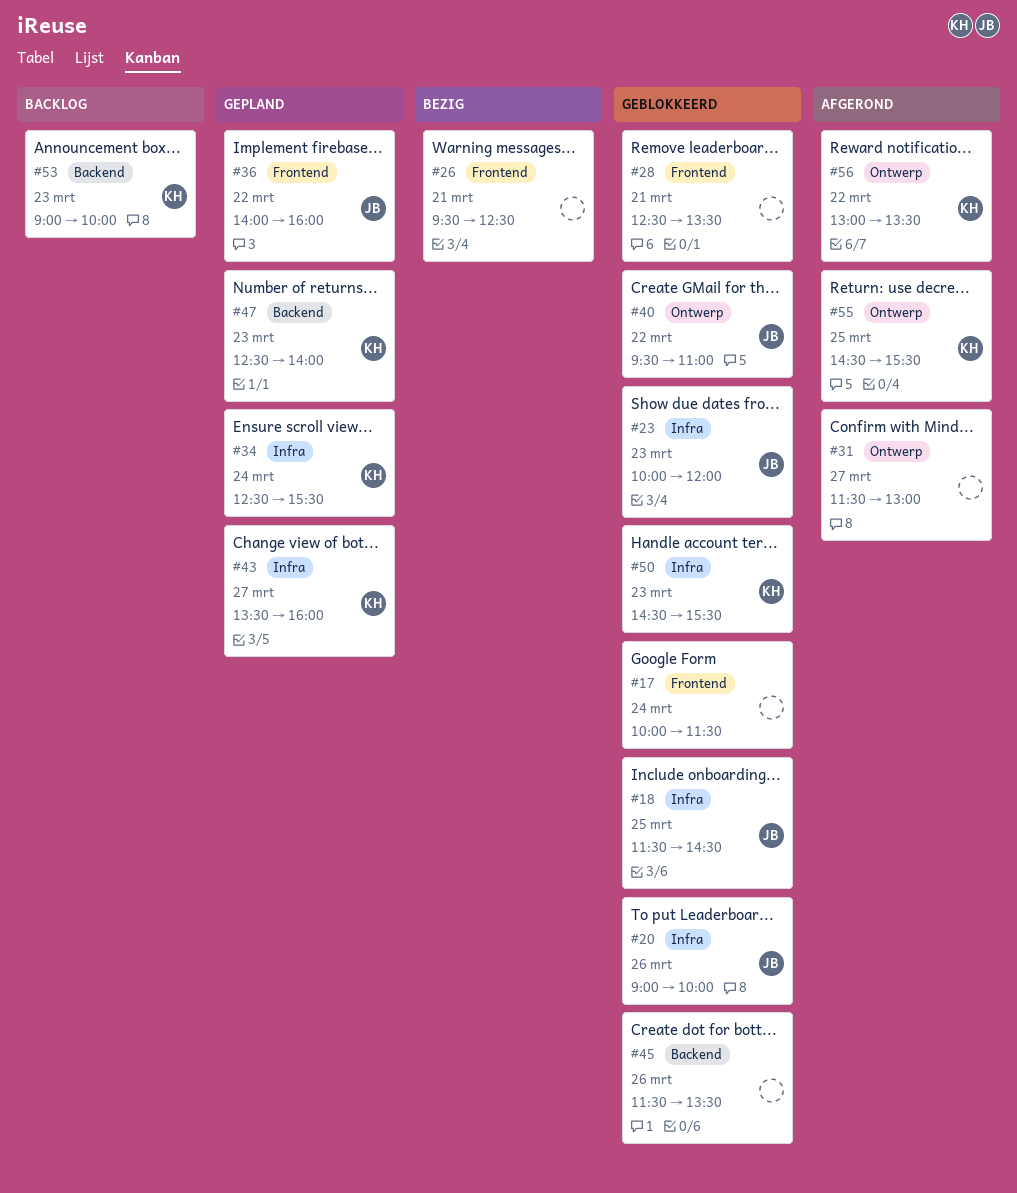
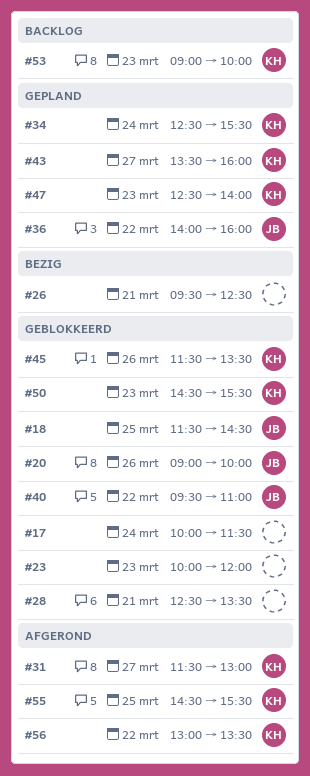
#23, owner: JB -> none
#31, owner: none -> KH
#45, owner: none -> KH

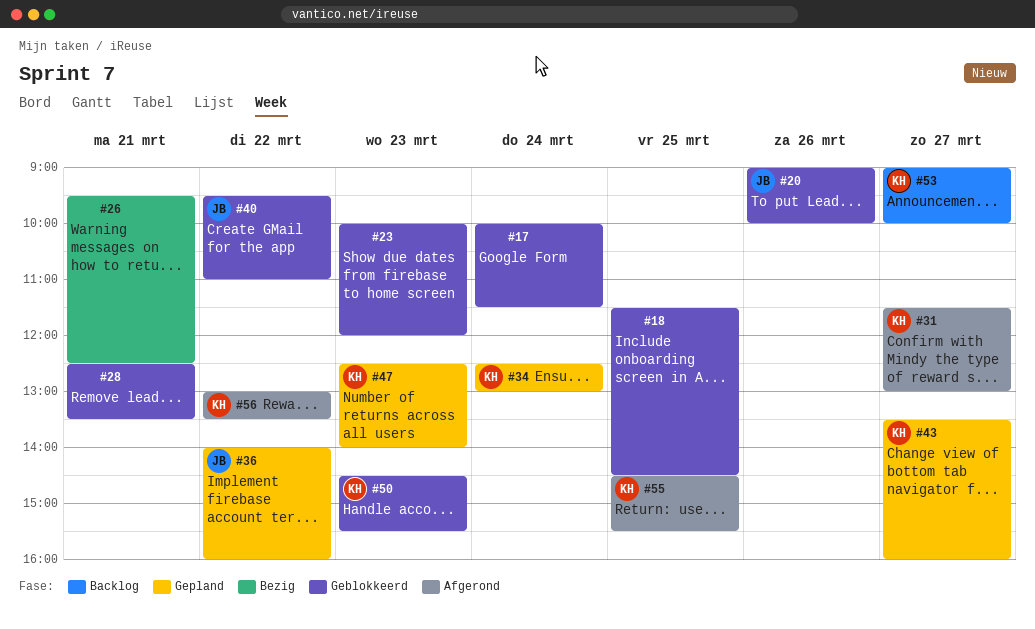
#18, owner: JB -> none
#34, ends: 15:30 -> 13:00
#45: present -> none
#53, day: Mar 23 -> Mar 27

